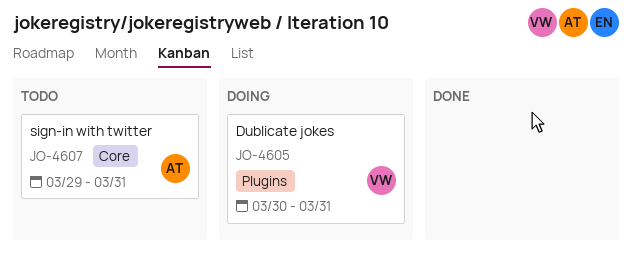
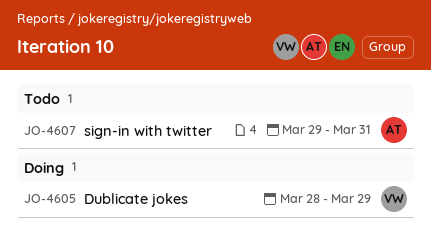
JO-4605, start: Mar 30 -> Mar 28
JO-4605, due: Mar 31 -> Mar 29

